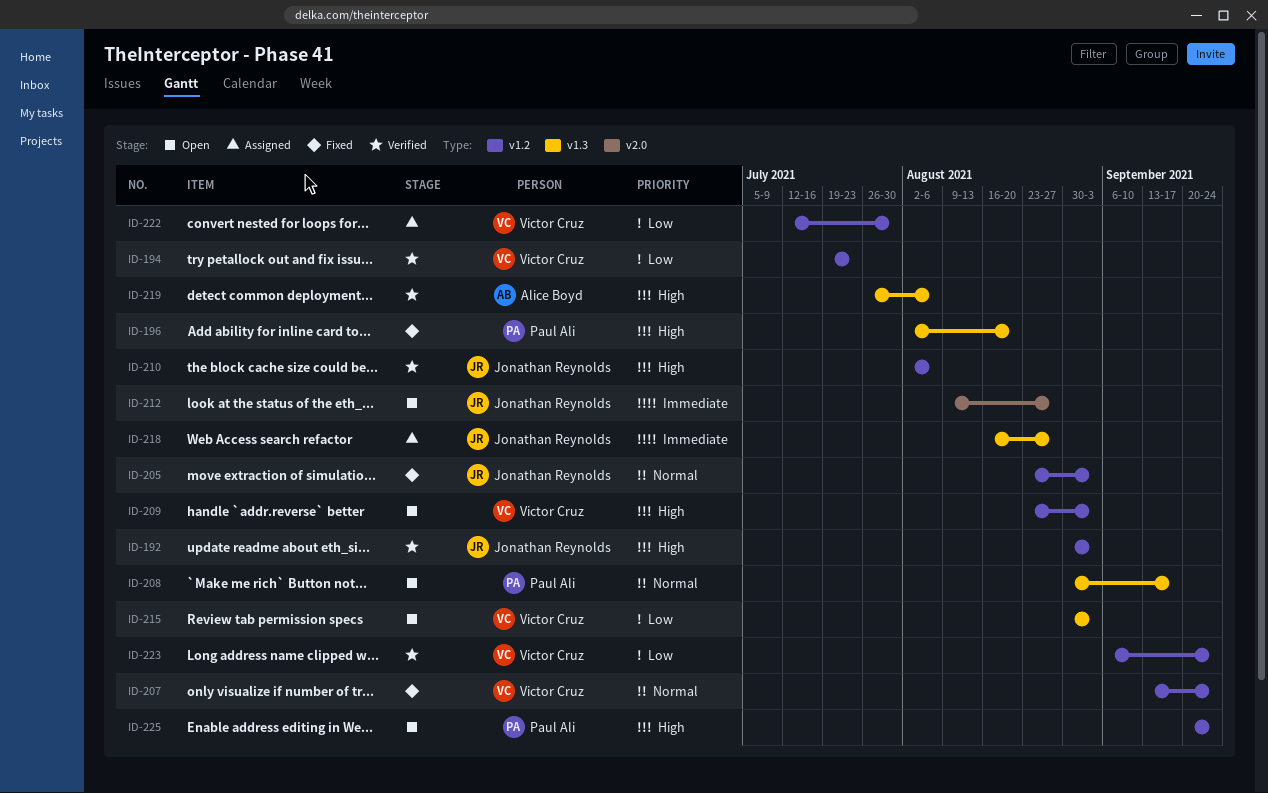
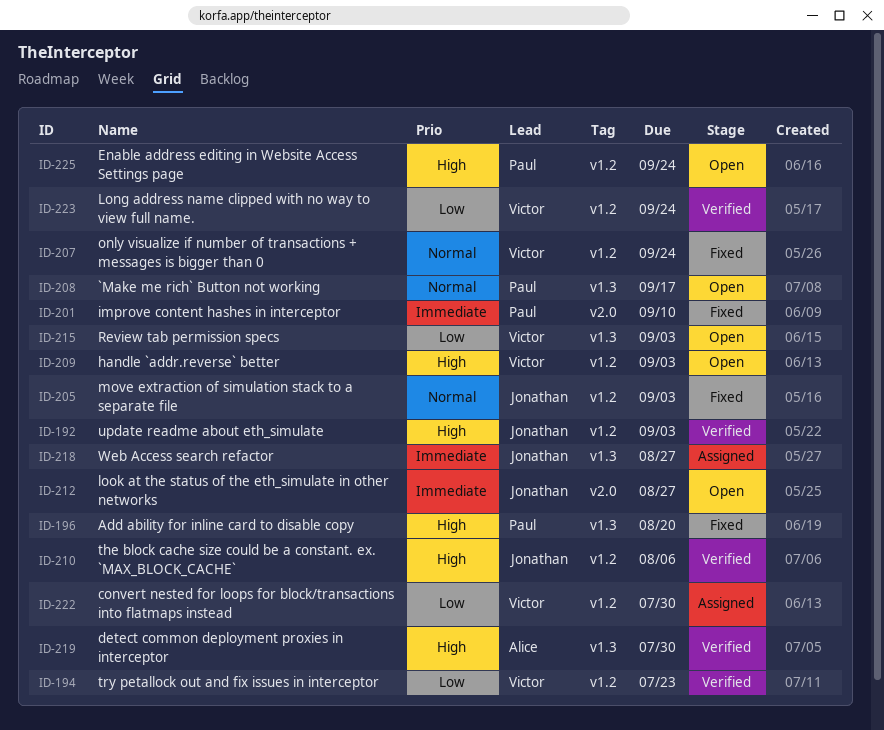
ID-201: none -> present
ID-219, due: Aug 6 -> Jul 30

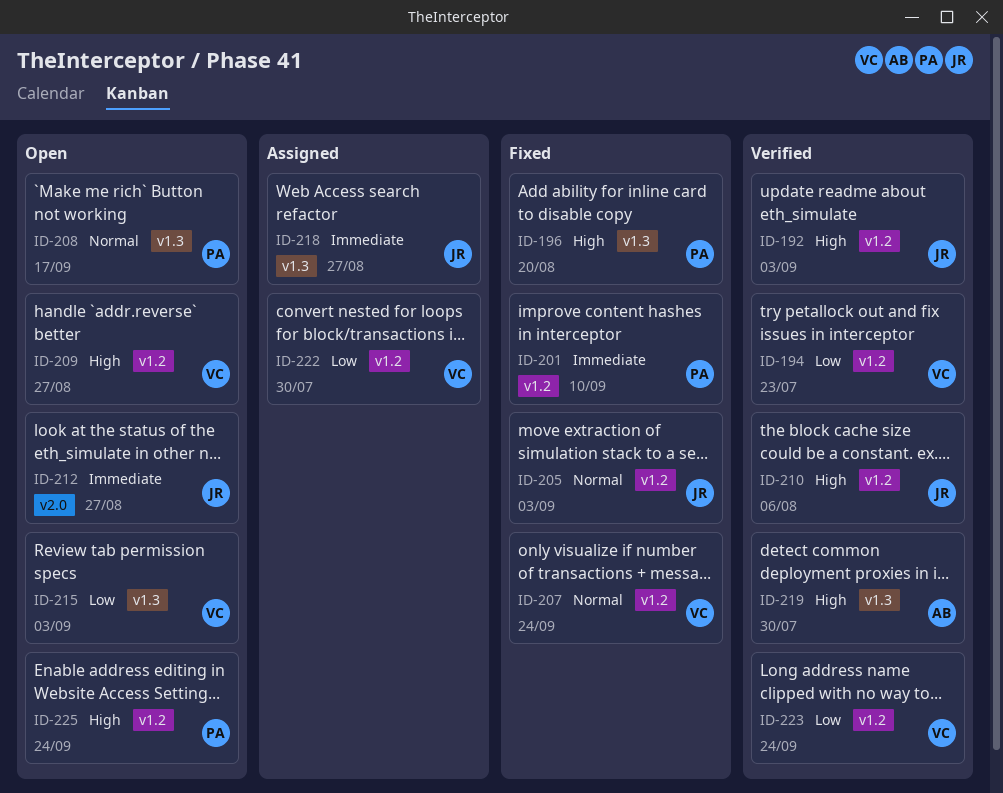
ID-201, label: v2.0 -> v1.2
ID-209, due: Sep 3 -> Aug 27

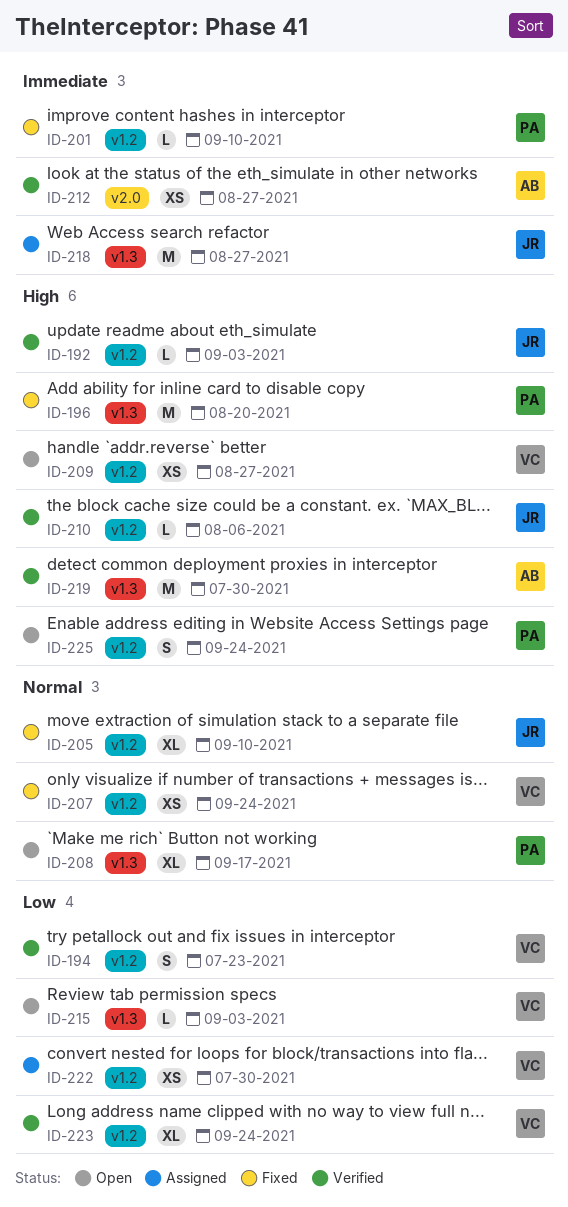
ID-205, due: Sep 3 -> Sep 10
ID-212, status: Open -> Verified
ID-212, owner: JR -> AB

